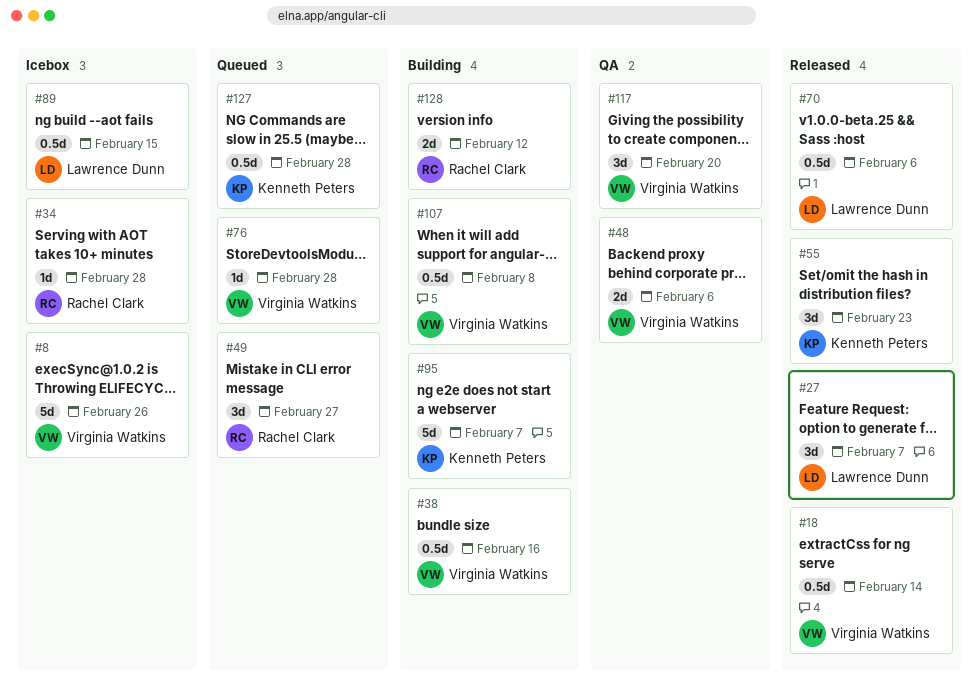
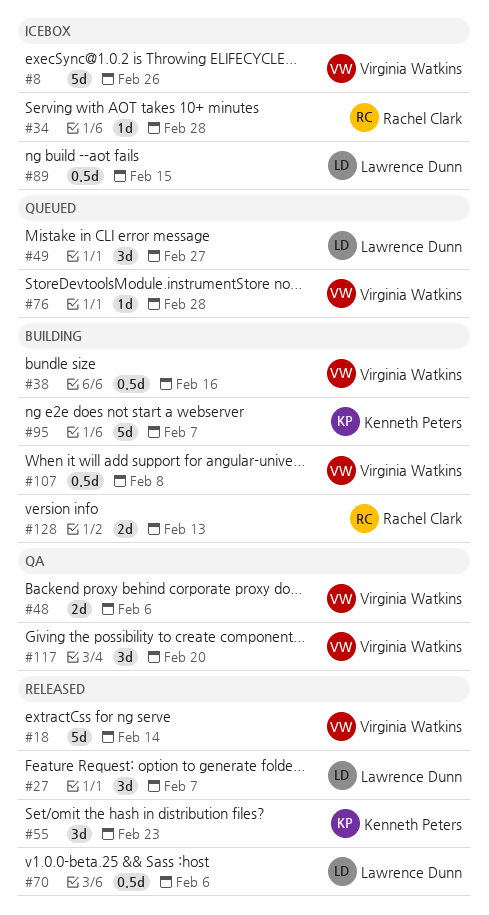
#18, estimate: 0.5d -> 5d
#49, owner: Rachel Clark -> Lawrence Dunn
#127: present -> none
#128, due: Feb 12 -> Feb 13

